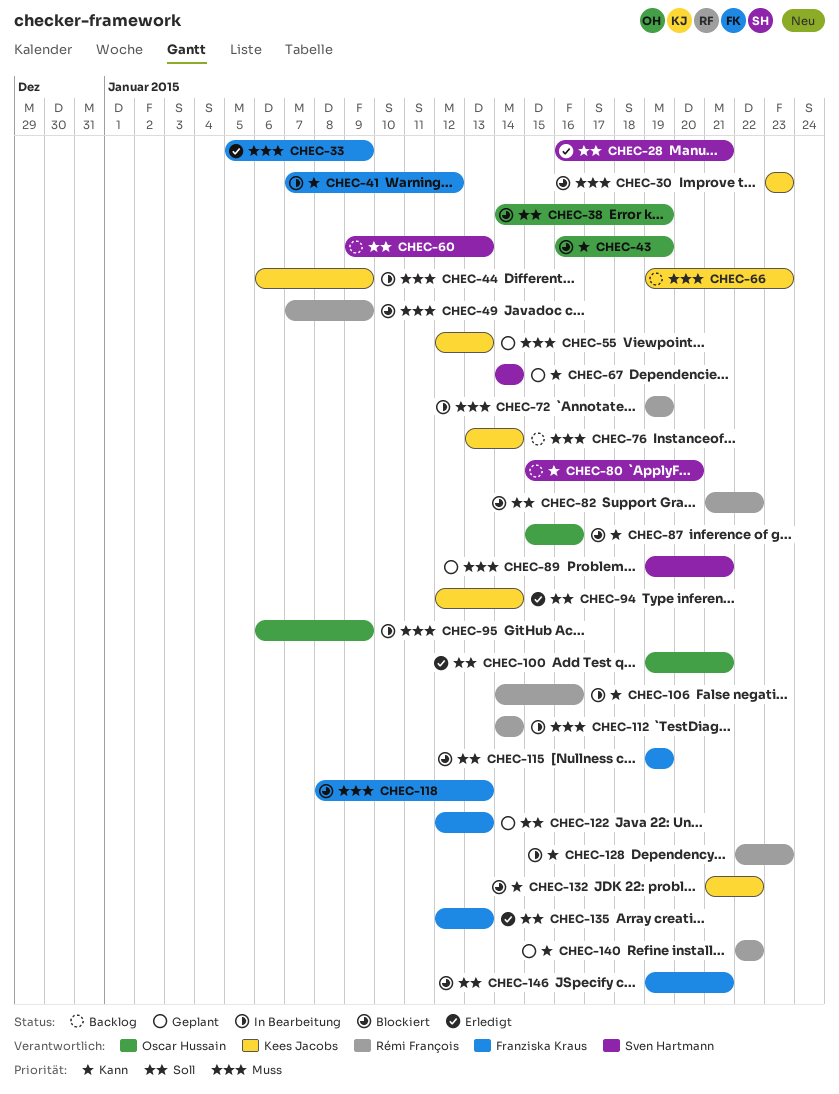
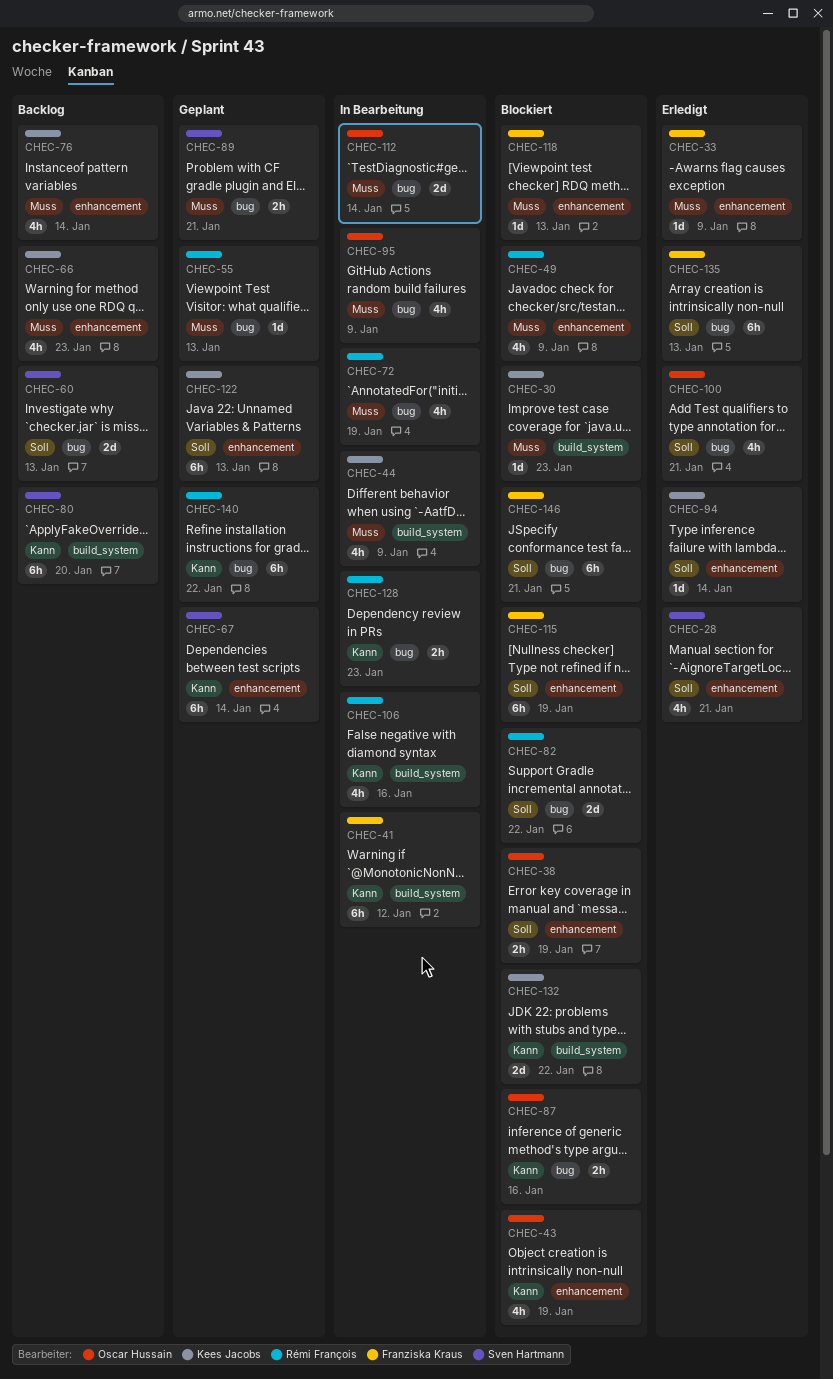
CHEC-55, owner: Kees Jacobs -> Rémi François
CHEC-112, owner: Rémi François -> Oscar Hussain
CHEC-122, owner: Franziska Kraus -> Kees Jacobs

